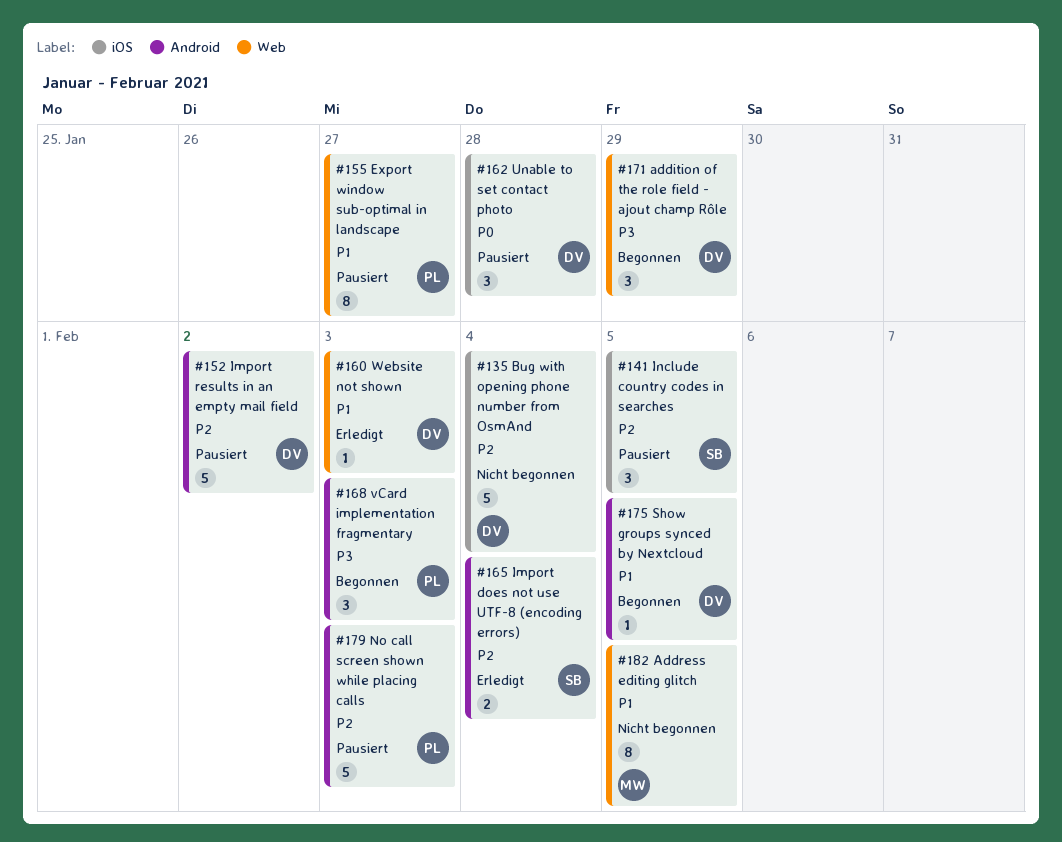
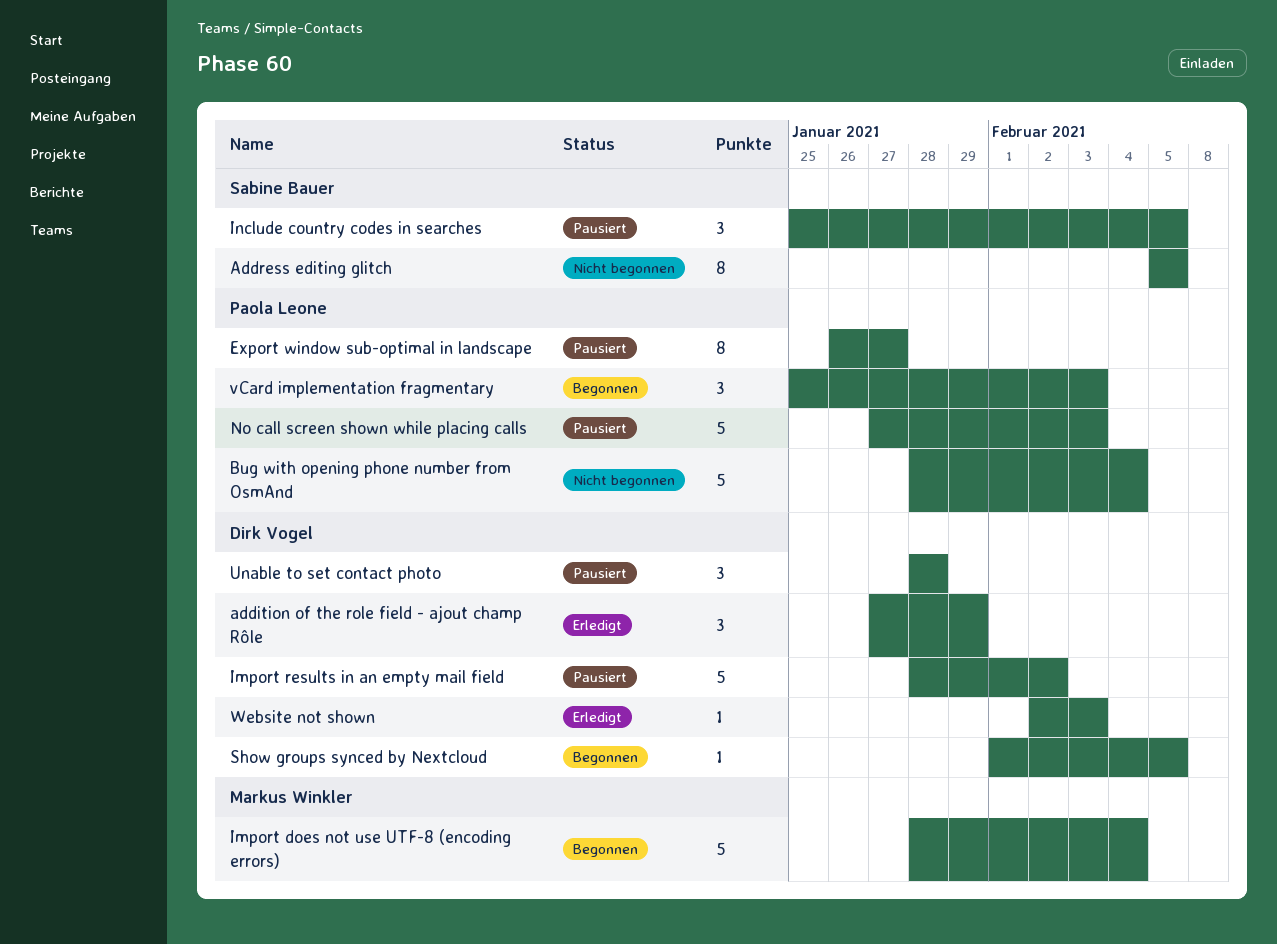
addition of the role field - ajout champ Rôle, status: Begonnen -> Erledigt
Address editing glitch, owner: Markus Winkler -> Sabine Bauer
Bug with opening phone number from OsmAnd, owner: Dirk Vogel -> Paola Leone
Import does not use UTF-8 (encoding errors), status: Erledigt -> Begonnen
Import does not use UTF-8 (encoding errors), owner: Sabine Bauer -> Markus Winkler
Import does not use UTF-8 (encoding errors), estimate: 2 -> 5

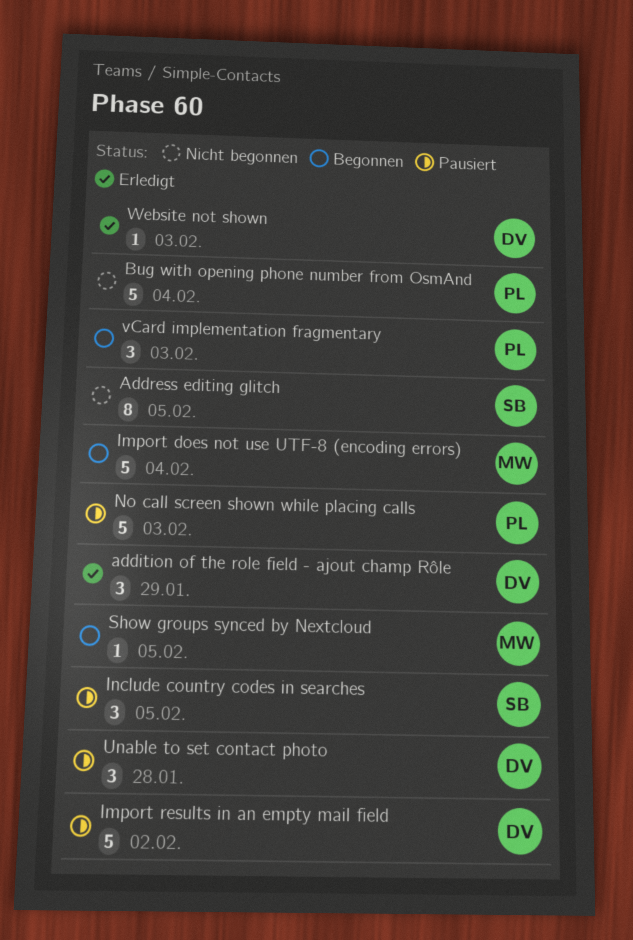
Export window sub-optimal in landscape: present -> none
Show groups synced by Nextcloud, owner: Dirk Vogel -> Markus Winkler

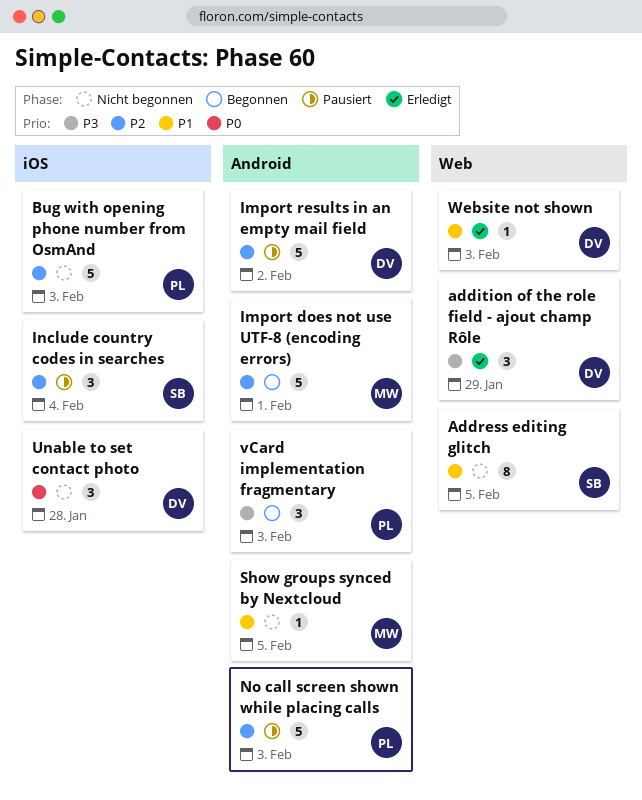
Bug with opening phone number from OsmAnd, due: Feb 4 -> Feb 3
Import does not use UTF-8 (encoding errors), due: Feb 4 -> Feb 1
Include country codes in searches, due: Feb 5 -> Feb 4
Show groups synced by Nextcloud, status: Begonnen -> Nicht begonnen
Unable to set contact photo, status: Pausiert -> Nicht begonnen

